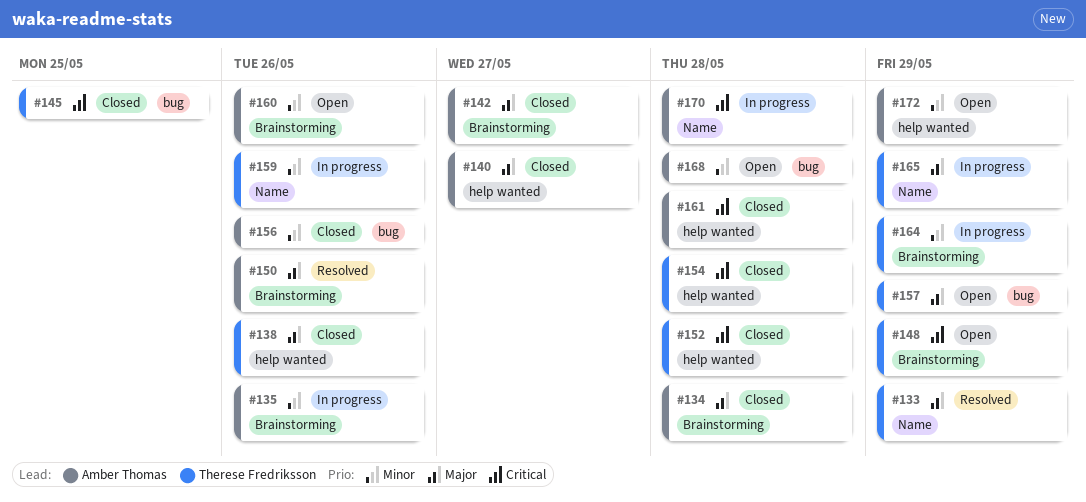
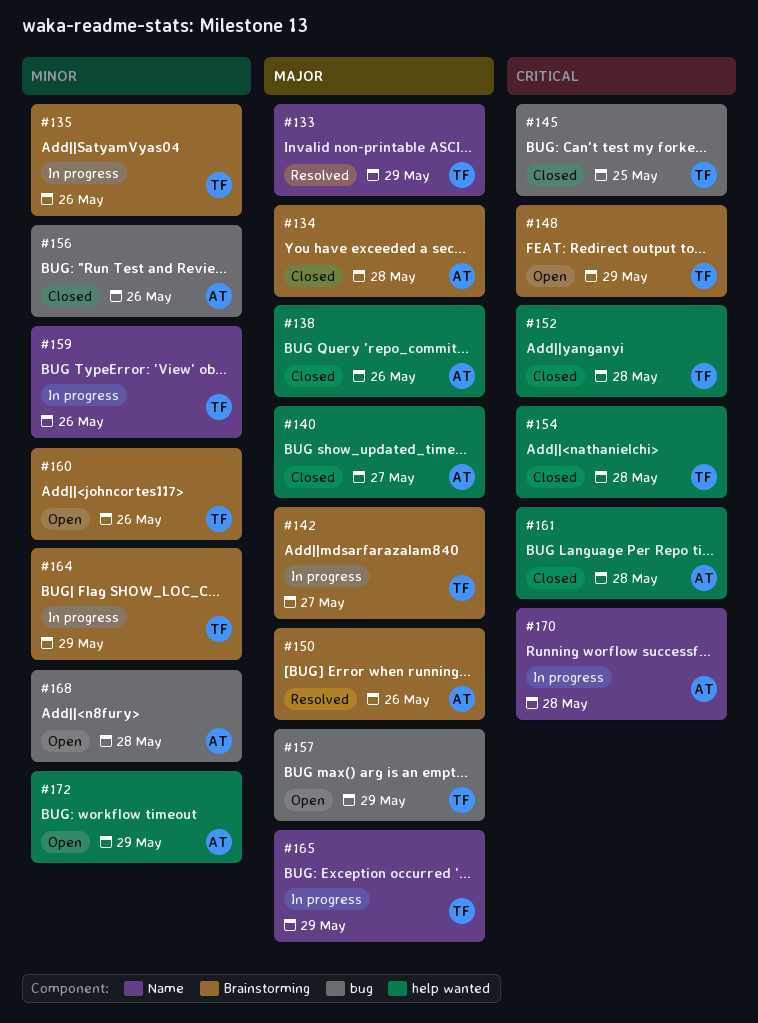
#135, owner: Amber Thomas -> Therese Fredriksson
#138, owner: Therese Fredriksson -> Amber Thomas
#142, status: Closed -> In progress
#142, owner: Amber Thomas -> Therese Fredriksson
#160, owner: Amber Thomas -> Therese Fredriksson

